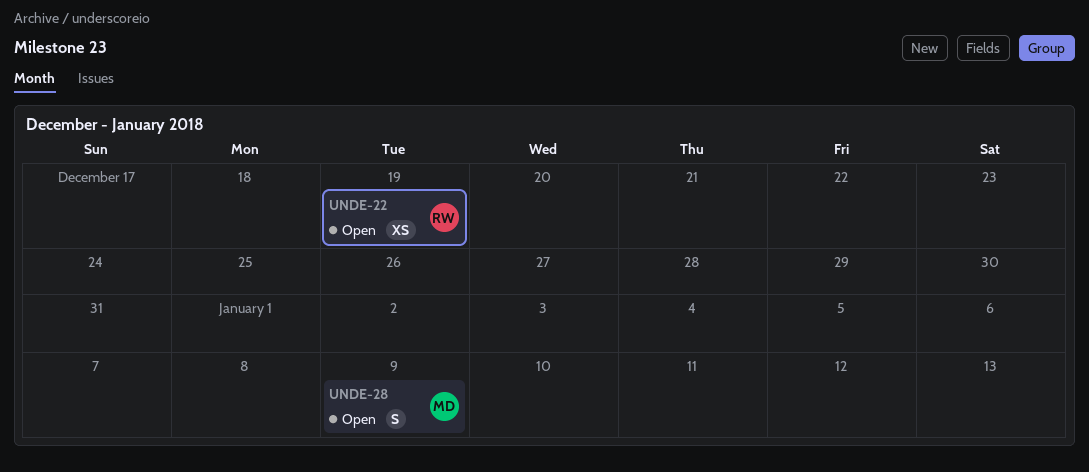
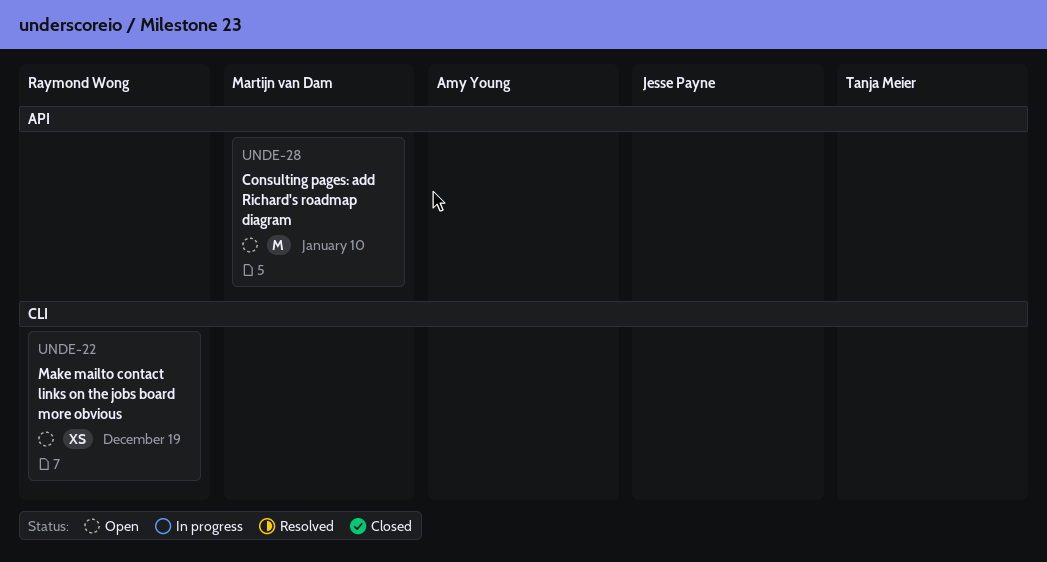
UNDE-28, estimate: S -> M
UNDE-28, due: Jan 9 -> Jan 10

